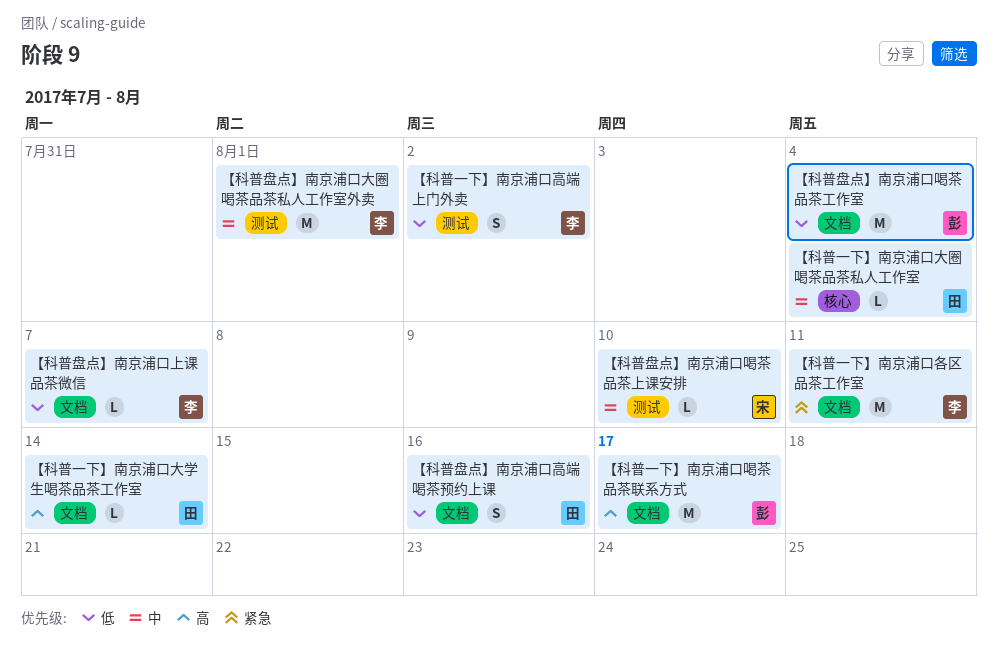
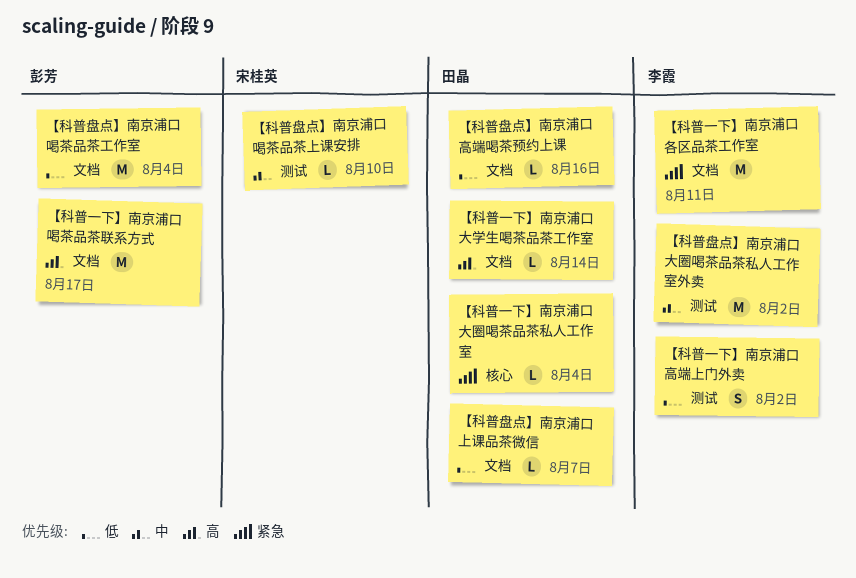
【科普一下】南京浦口大圈喝茶品茶私人工作室, priority: 中 -> 紧急
【科普盘点】南京浦口上课品茶微信, owner: 李霞 -> 田晶
【科普盘点】南京浦口大圈喝茶品茶私人工作室外卖, due: Aug 1 -> Aug 2
【科普盘点】南京浦口高端喝茶预约上课, estimate: S -> L

